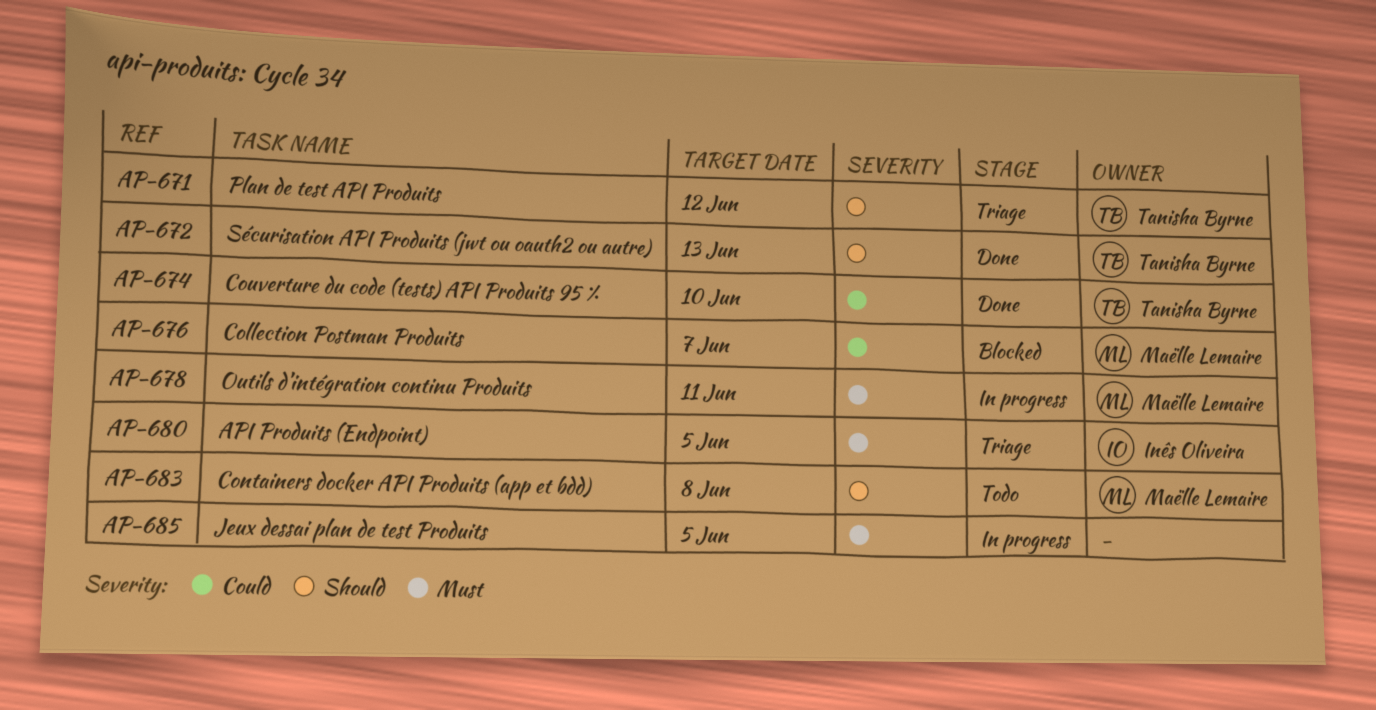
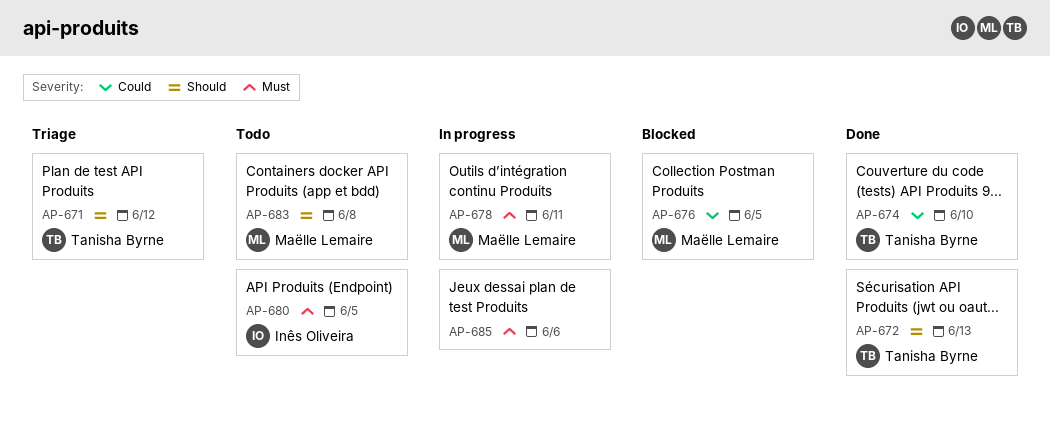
AP-676, due: Jun 7 -> Jun 5
AP-680, status: Triage -> Todo
AP-685, due: Jun 5 -> Jun 6

